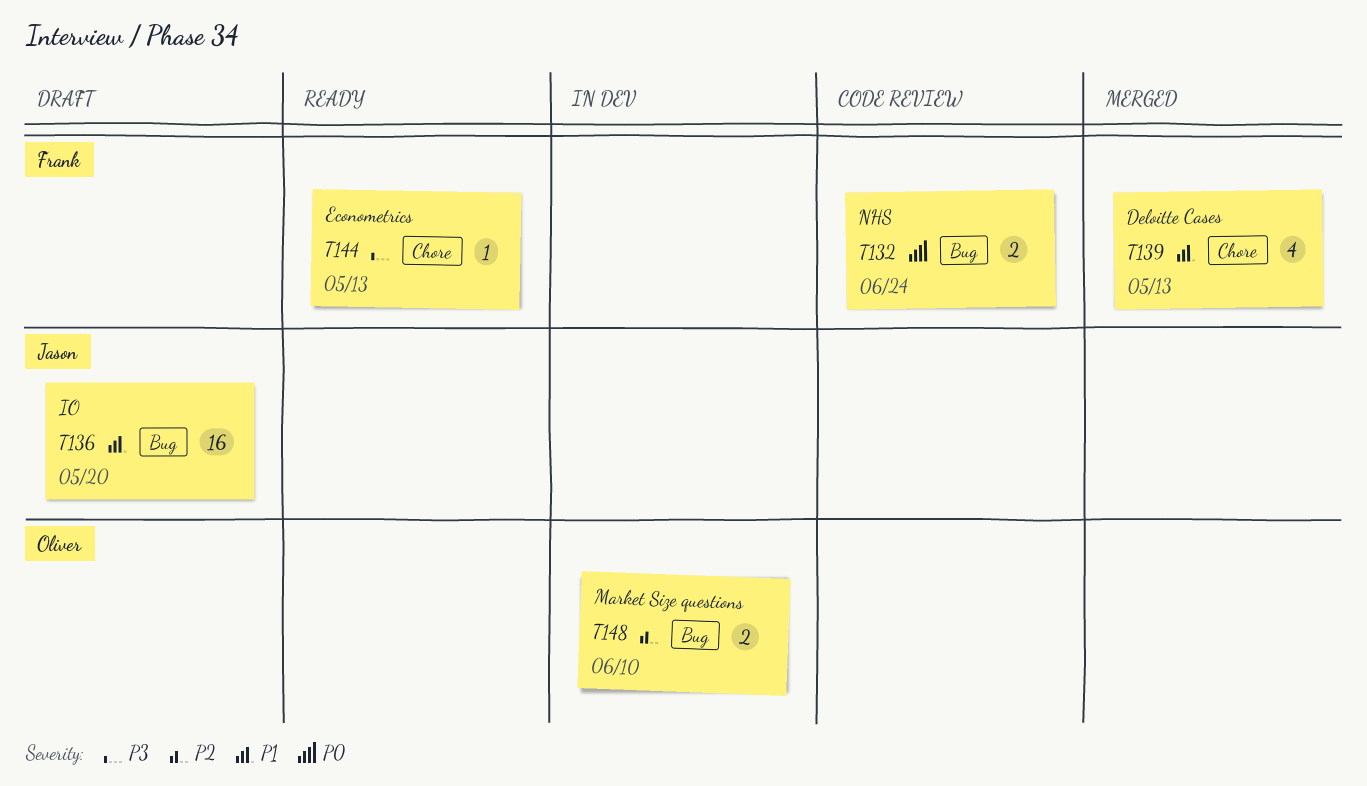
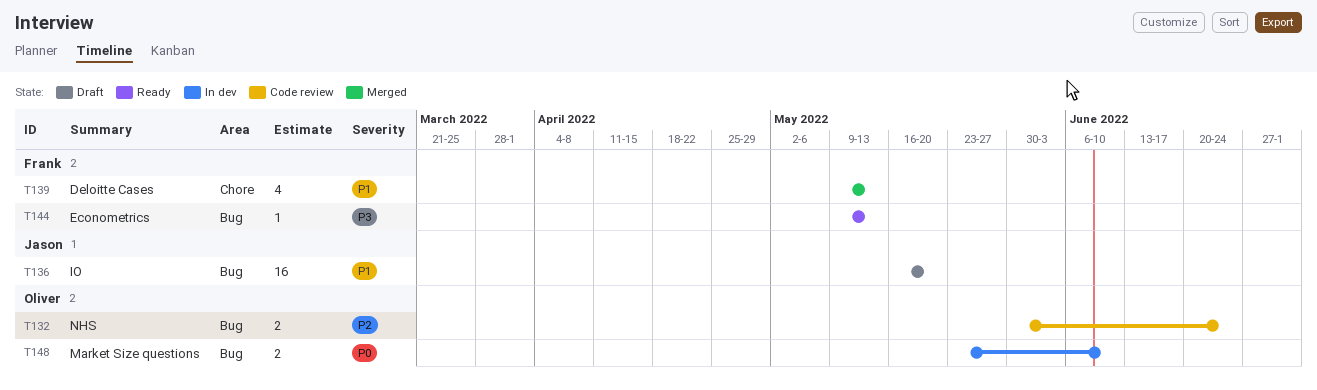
T132, owner: Frank -> Oliver
T132, priority: P0 -> P2
T144, label: Chore -> Bug
T148, priority: P2 -> P0

